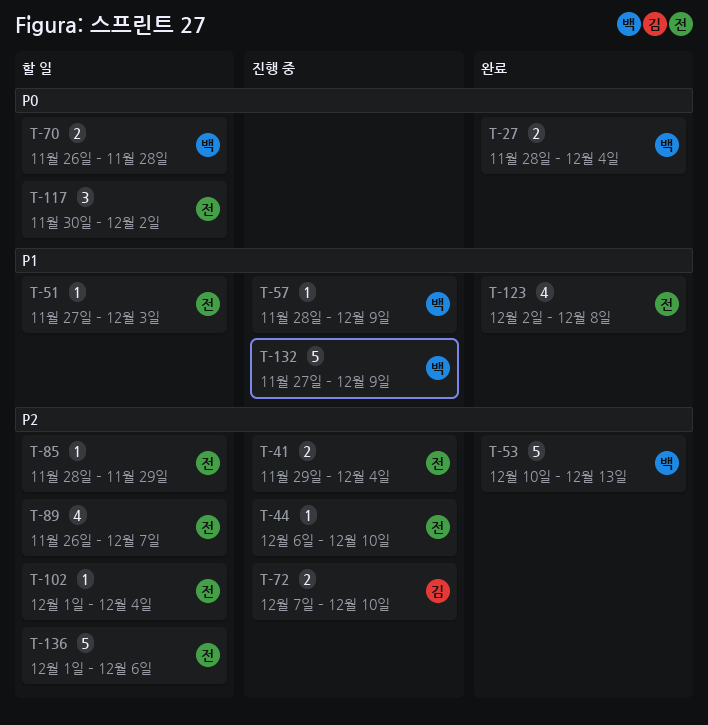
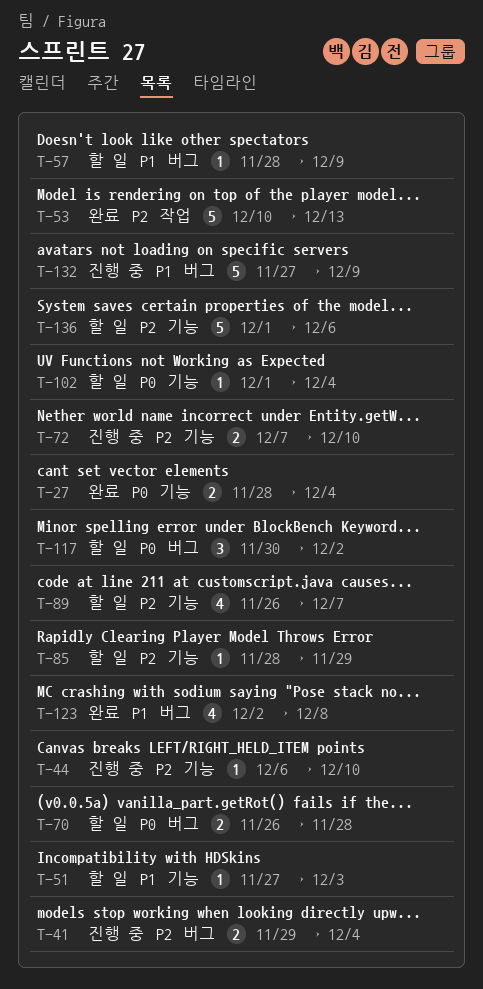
T-57, status: 진행 중 -> 할 일
T-102, priority: P2 -> P0

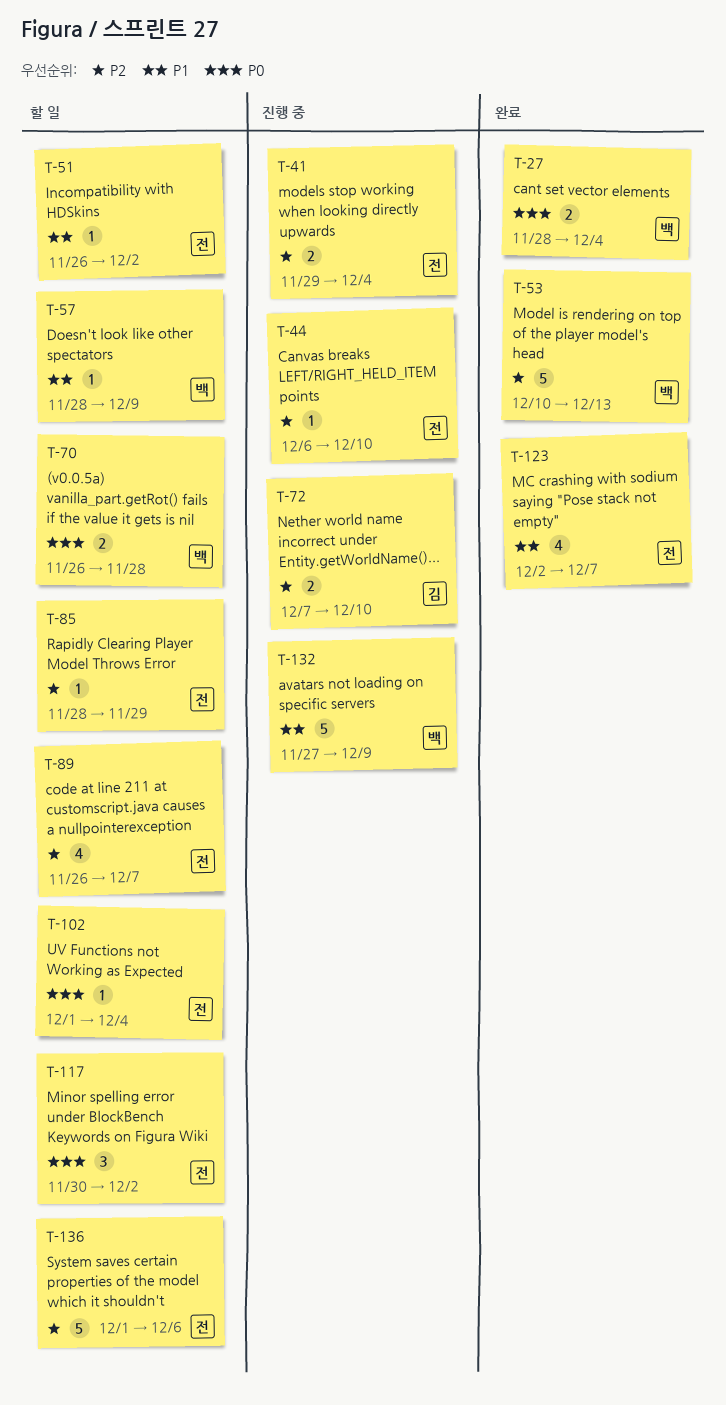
T-51, start: Nov 27 -> Nov 26
T-51, due: Dec 3 -> Dec 2
T-123, due: Dec 8 -> Dec 7

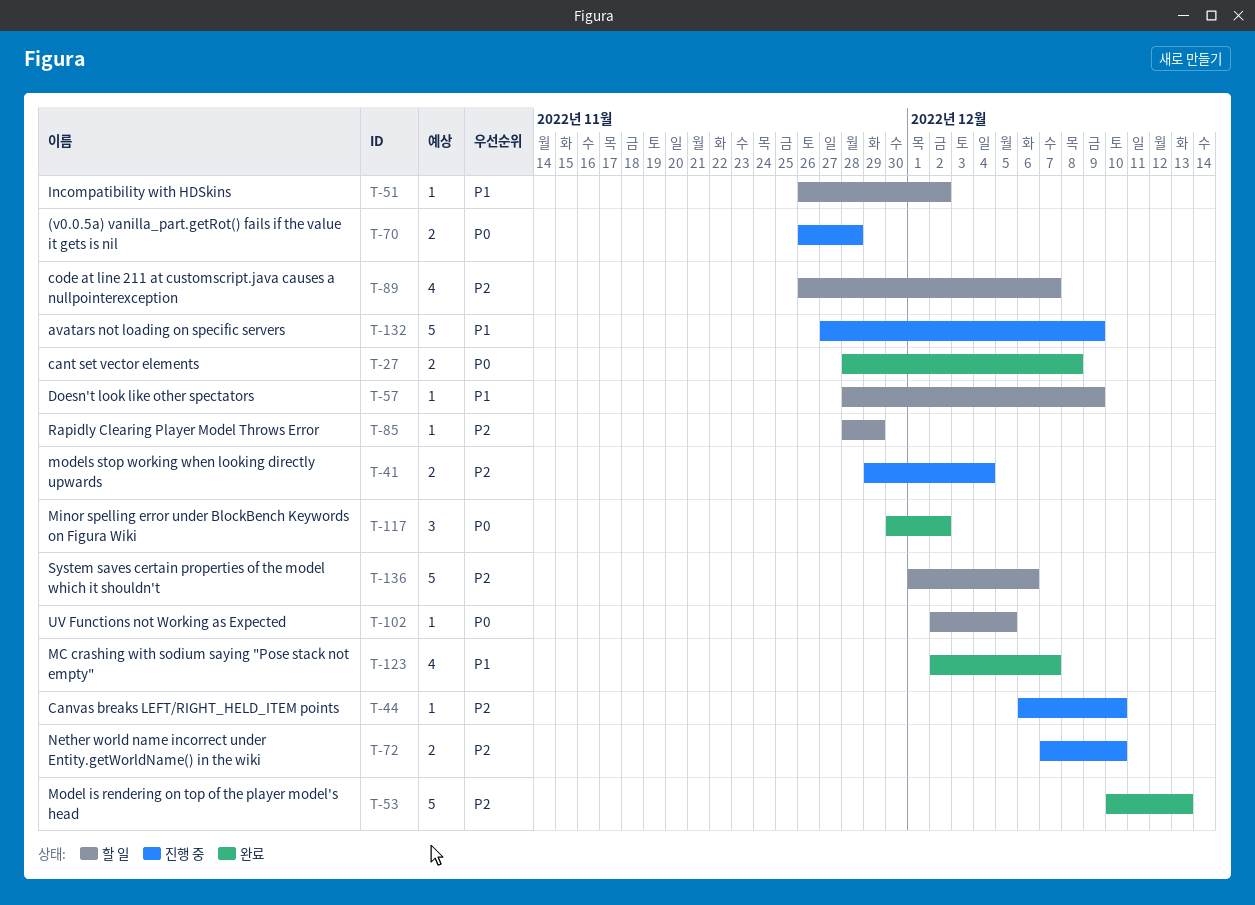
T-27, due: Dec 4 -> Dec 8
T-70, status: 할 일 -> 진행 중
T-102, start: Dec 1 -> Dec 2
T-102, due: Dec 4 -> Dec 5
T-117, status: 할 일 -> 완료

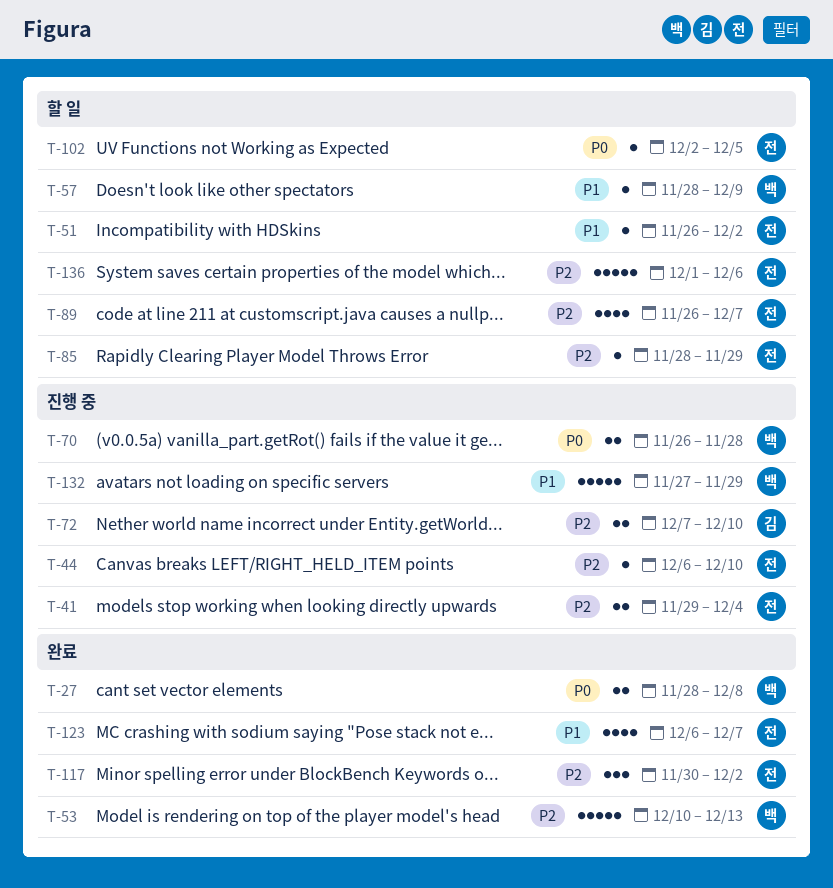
T-117, priority: P0 -> P2
T-123, start: Dec 2 -> Dec 6
T-132, due: Dec 9 -> Nov 29

